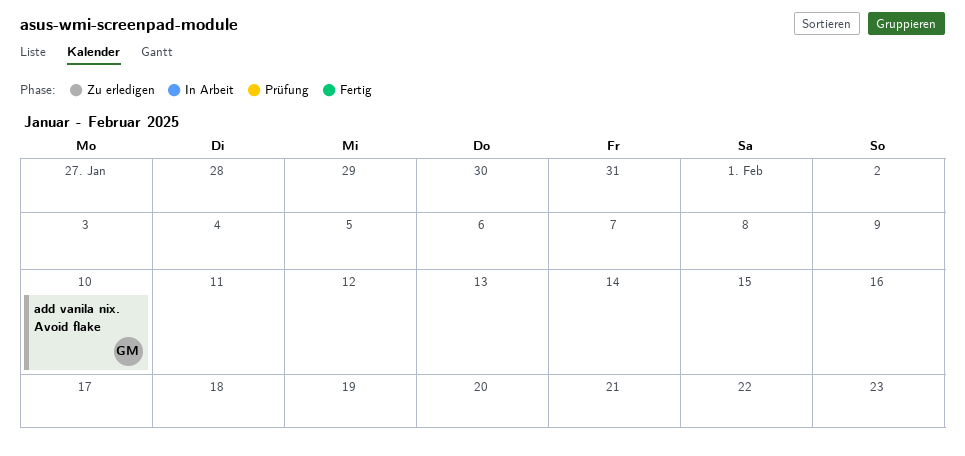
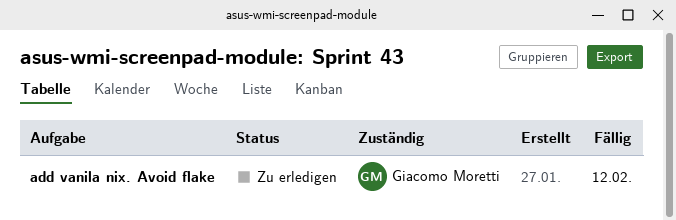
add vanila nix. Avoid flake, due: Feb 10 -> Feb 12

